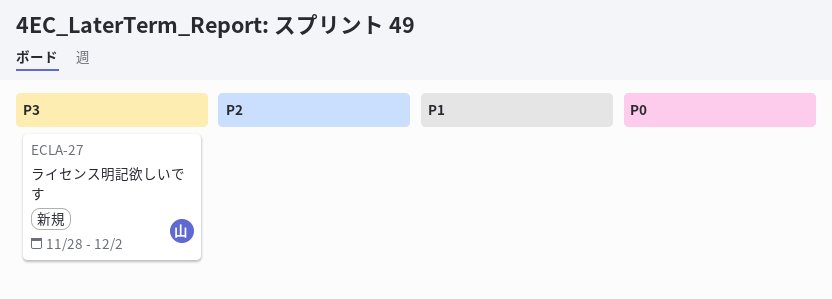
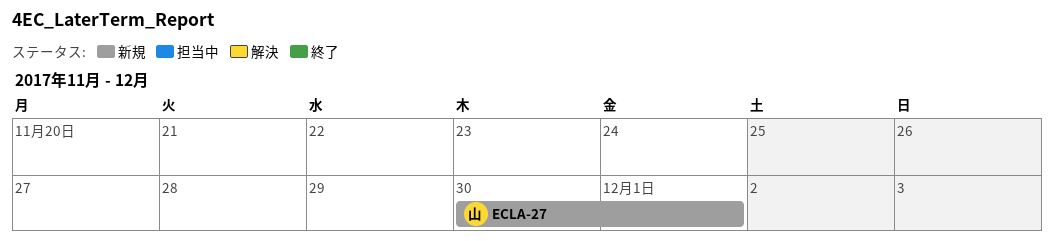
ECLA-27, start: Nov 28 -> Nov 30
ECLA-27, due: Dec 2 -> Dec 1

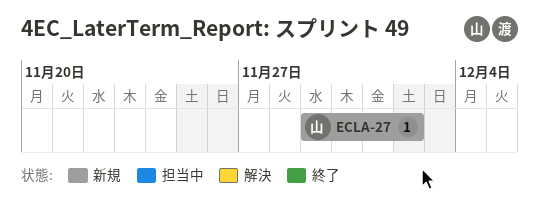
ECLA-27, start: Nov 30 -> Nov 29
ECLA-27, due: Dec 1 -> Dec 2

